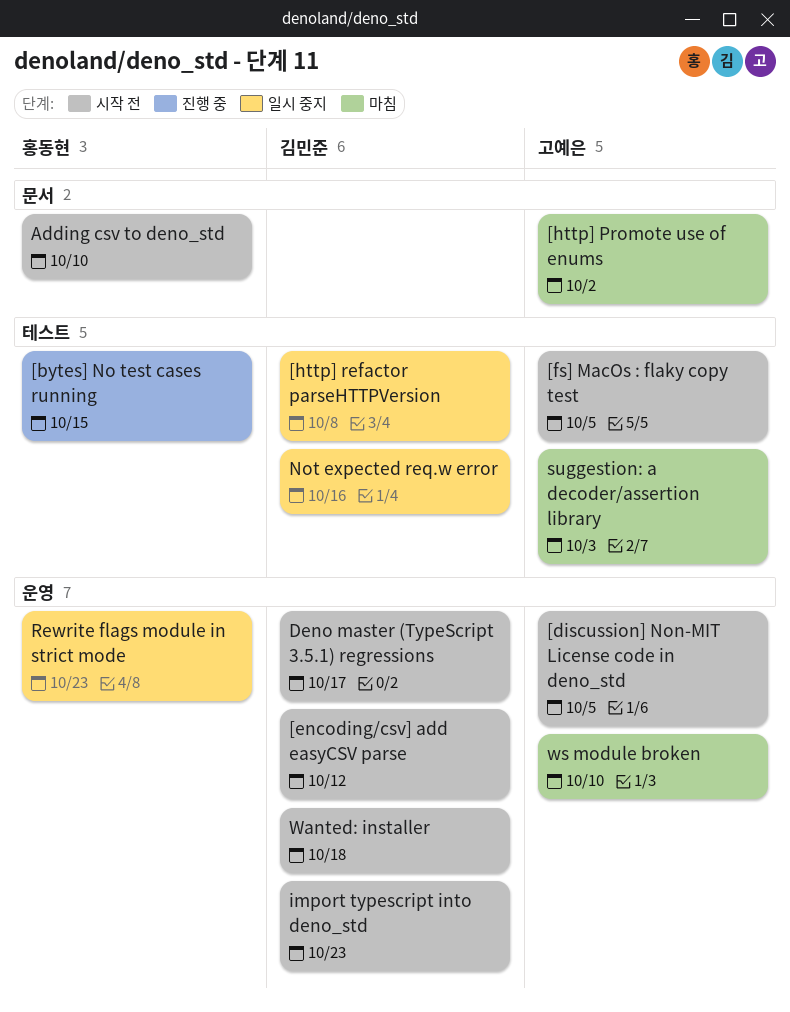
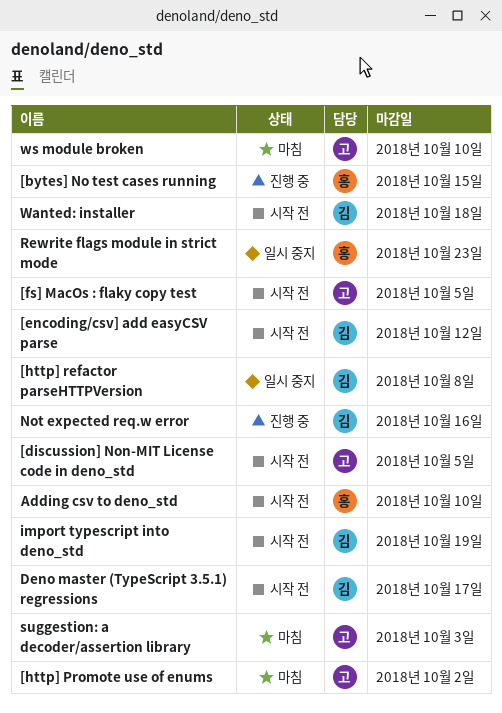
import typescript into deno_std, due: Oct 23 -> Oct 19
Not expected req.w error, status: 일시 중지 -> 진행 중

